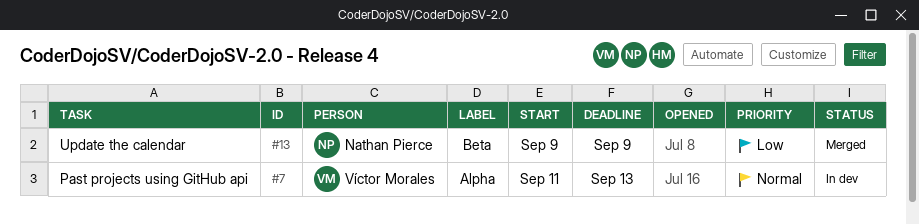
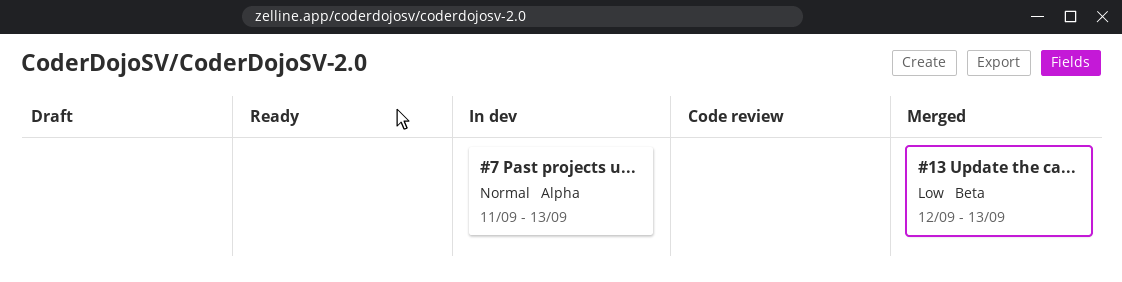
#13, start: Sep 9 -> Sep 12
#13, due: Sep 9 -> Sep 13

